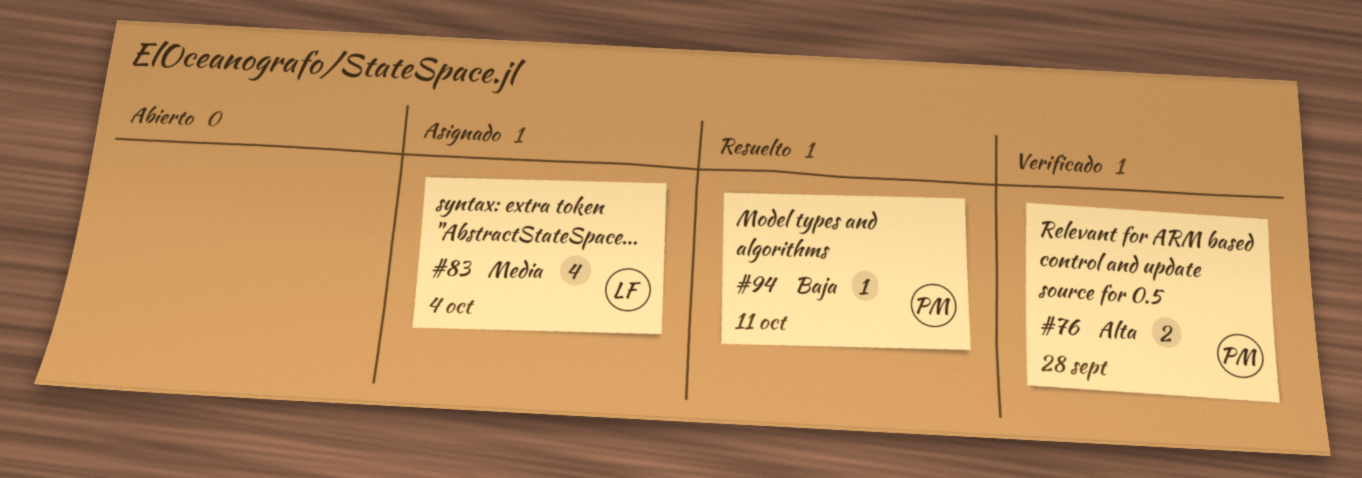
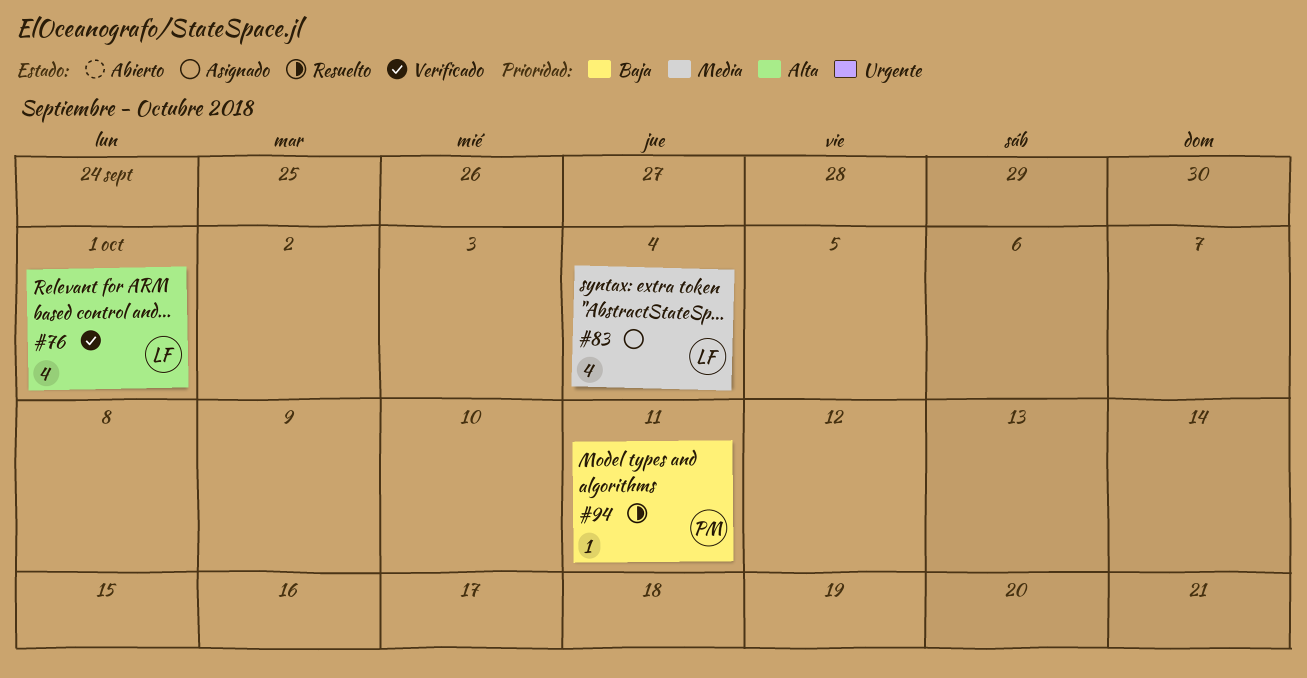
#76, owner: PM -> LF
#76, estimate: 2 -> 4
#76, due: Sep 28 -> Oct 1

